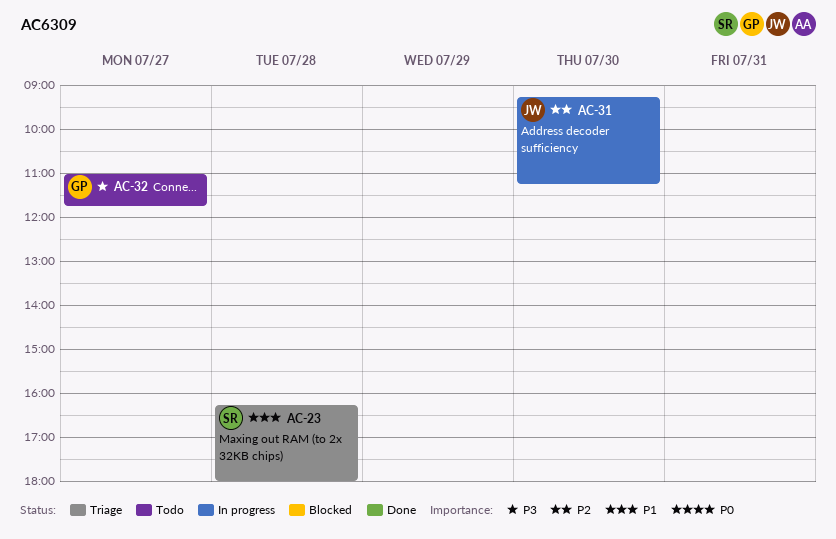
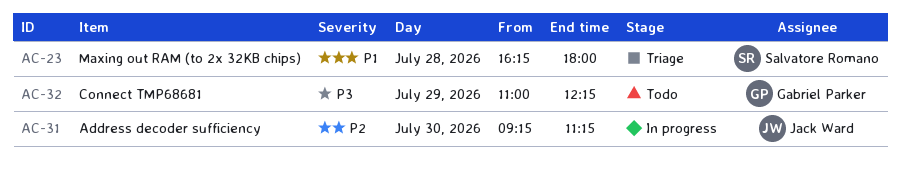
AC-32, day: Jul 27 -> Jul 29
AC-32, ends: 11:45 -> 12:15

